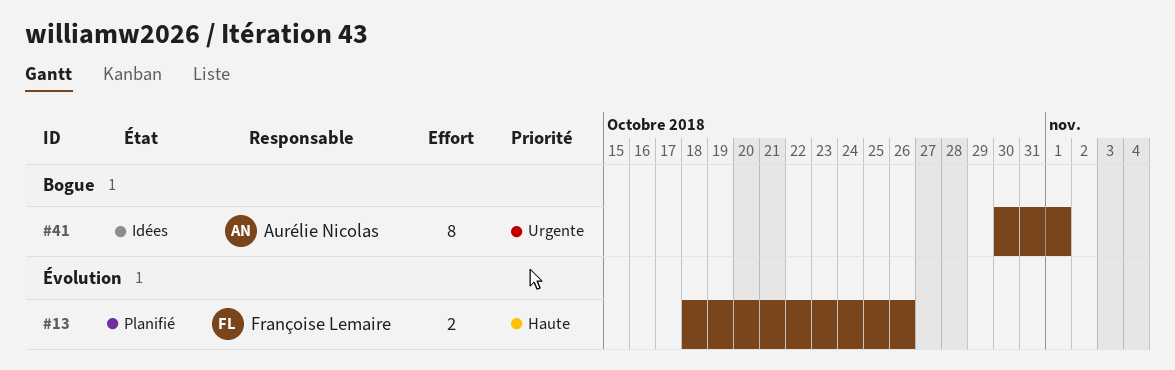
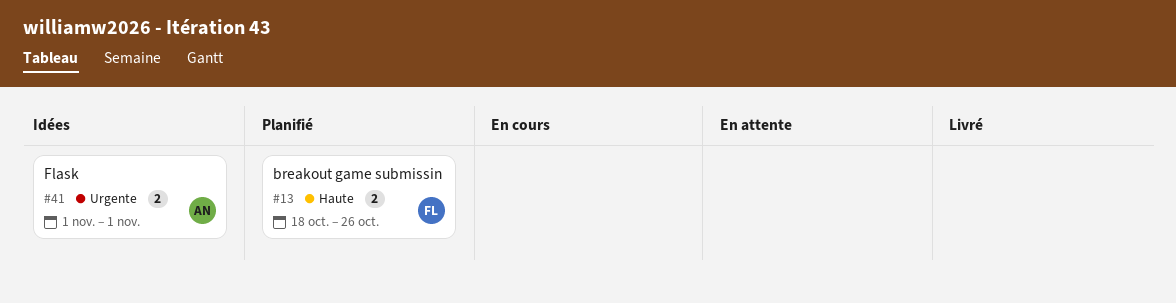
#41, estimate: 8 -> 2
#41, start: Oct 30 -> Nov 1

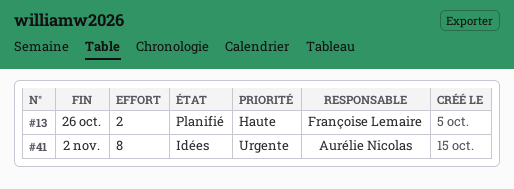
#41, estimate: 2 -> 8
#41, due: Nov 1 -> Nov 2

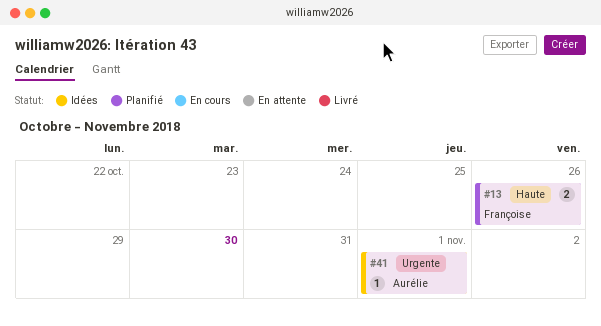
#41, estimate: 8 -> 1
#41, due: Nov 2 -> Nov 1

